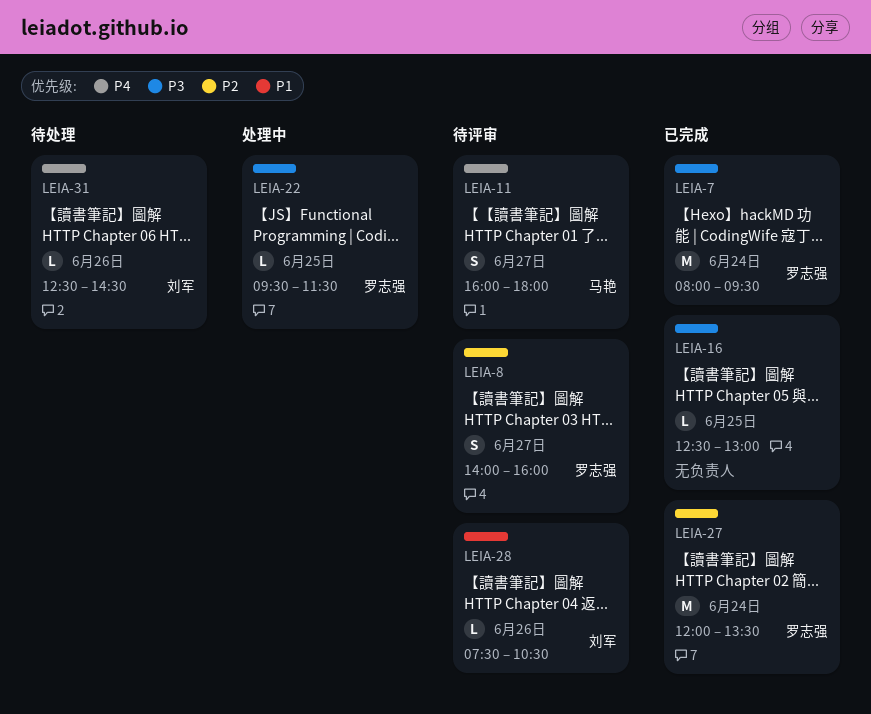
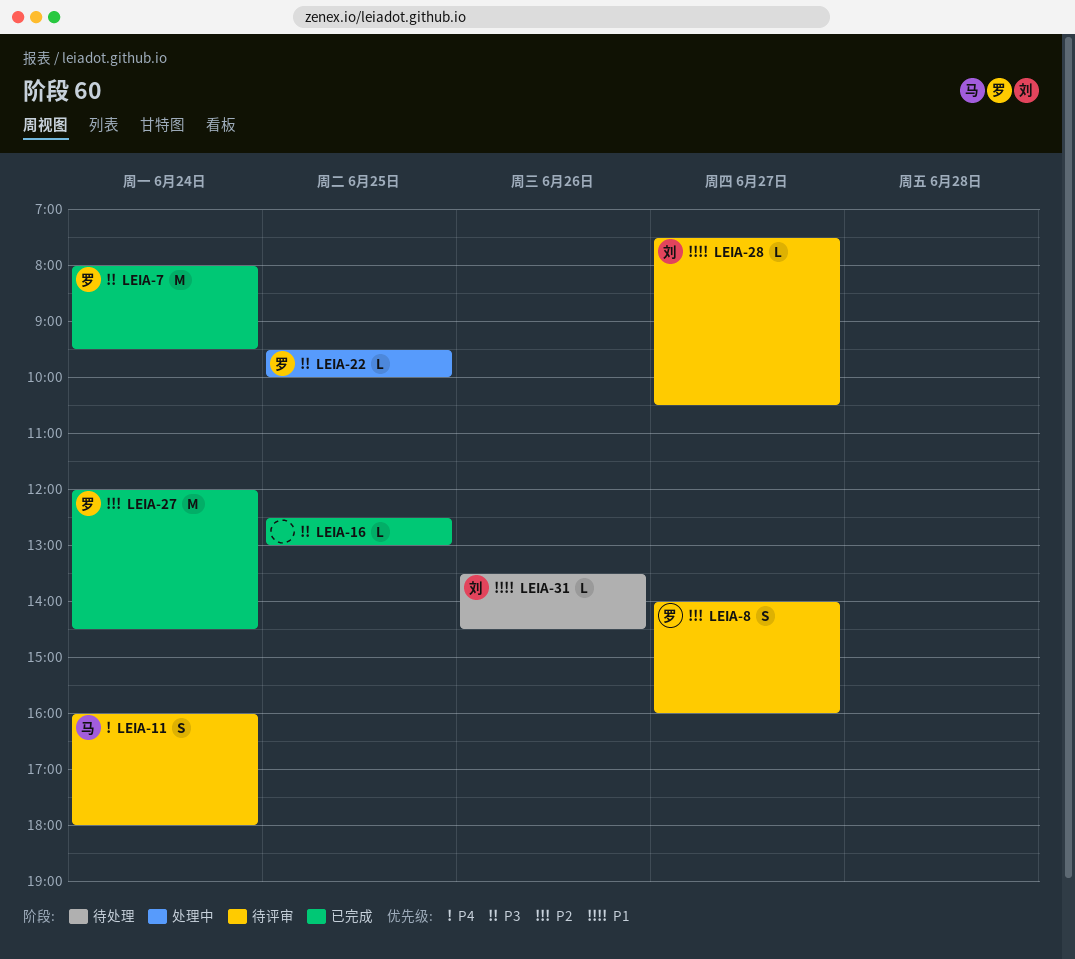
LEIA-11, day: Jun 27 -> Jun 24
LEIA-22, ends: 11:30 -> 10:00
LEIA-27, ends: 13:30 -> 14:30
LEIA-28, day: Jun 26 -> Jun 27
LEIA-31, priority: P4 -> P1
LEIA-31, begins: 12:30 -> 13:30

